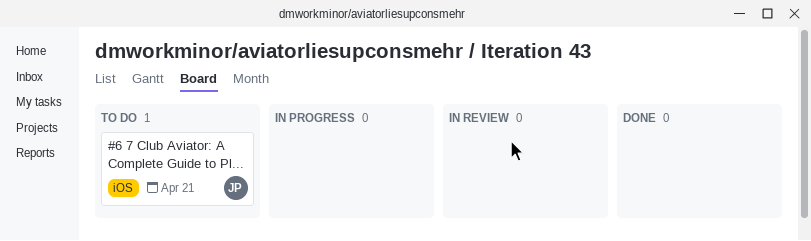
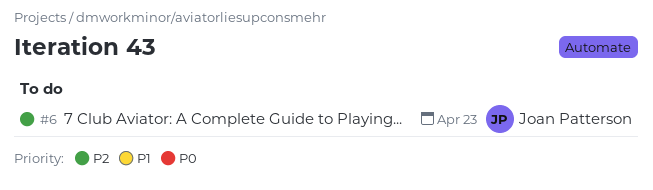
#6, due: Apr 21 -> Apr 23

